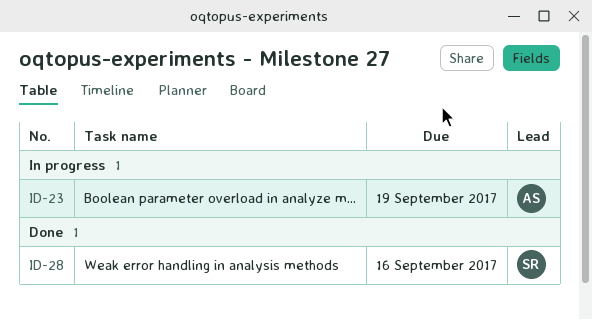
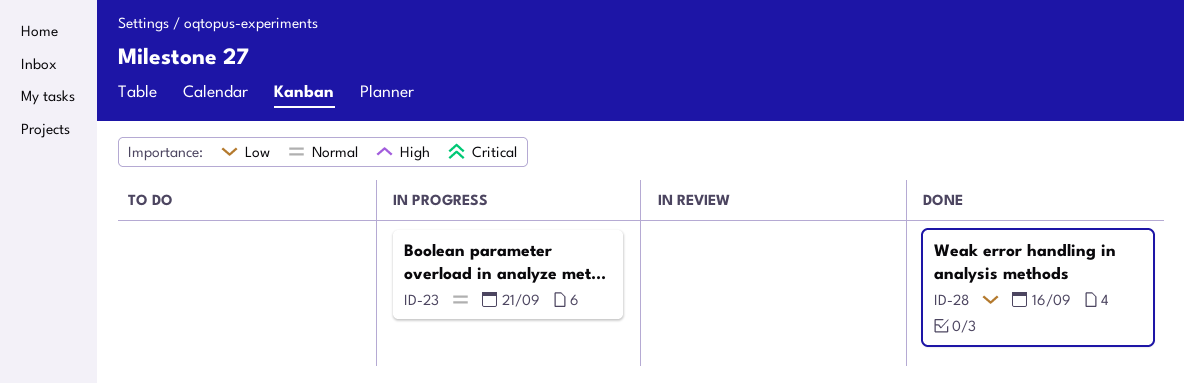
ID-23, due: Sep 19 -> Sep 21

